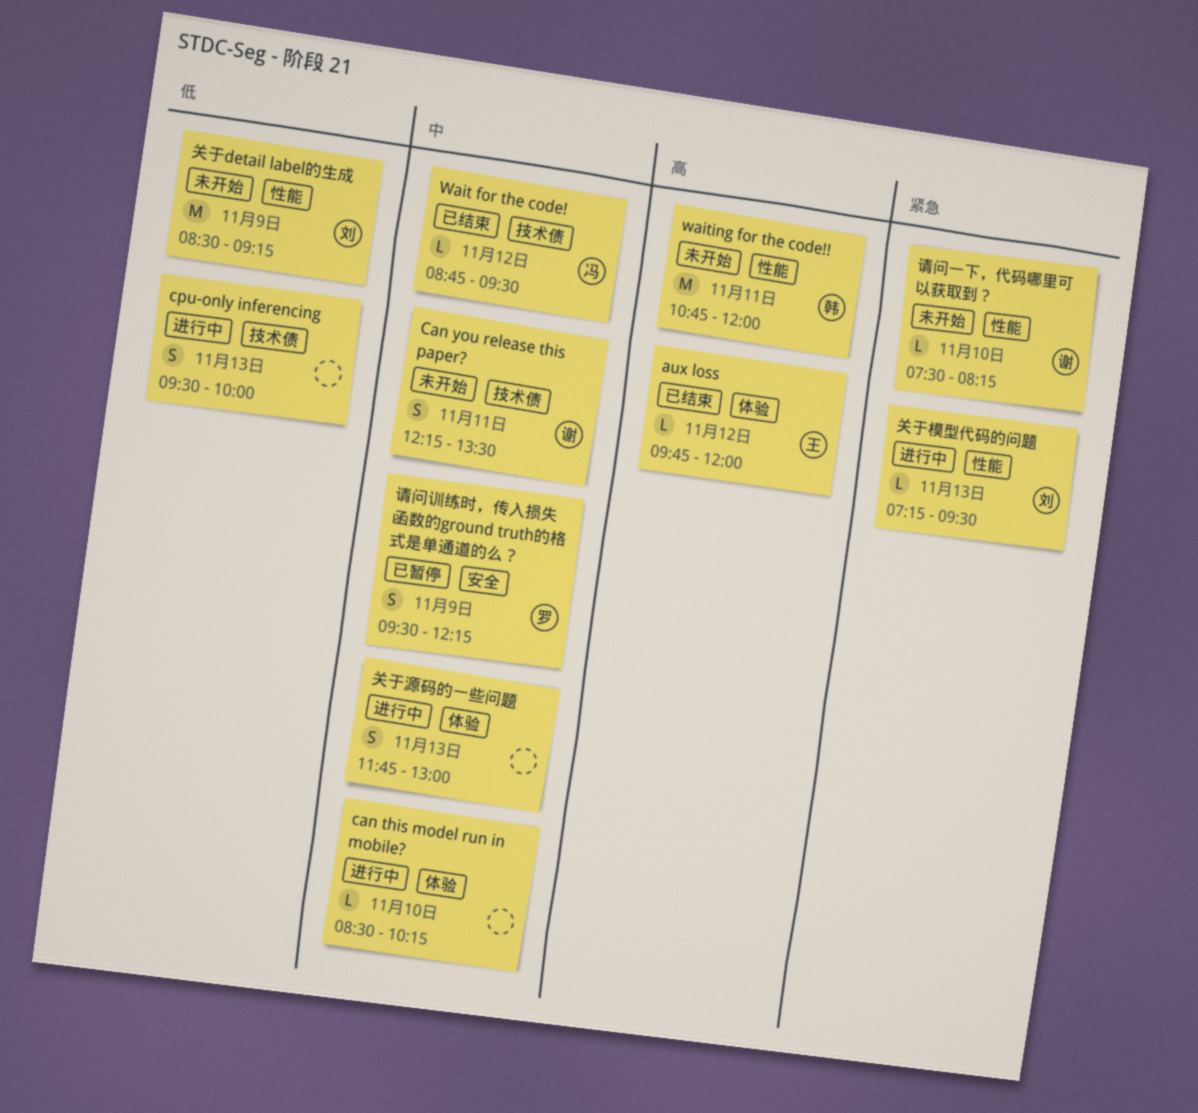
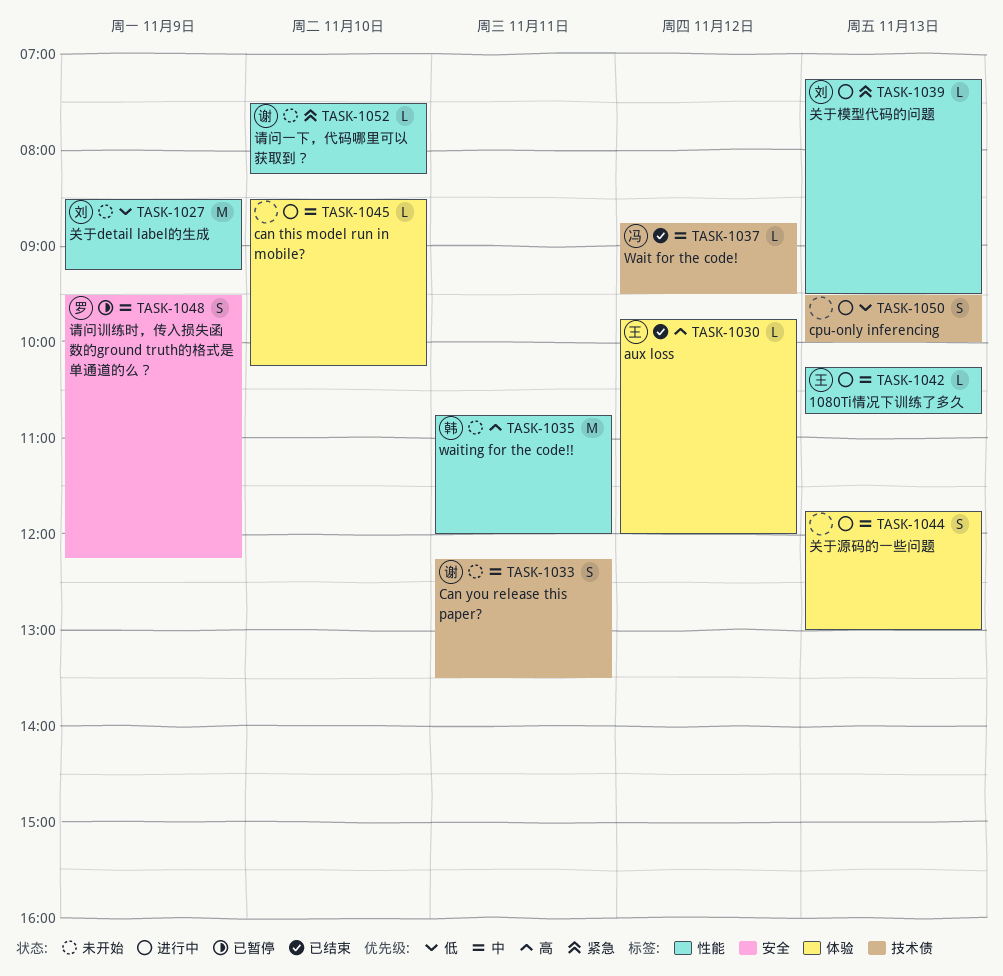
1080Ti情况下训练了多久: none -> present

